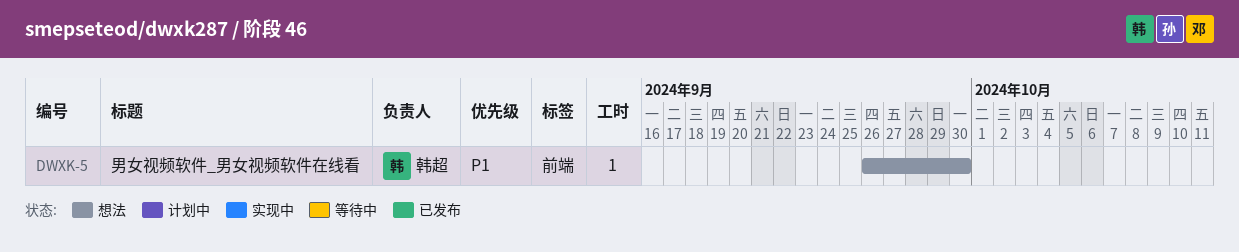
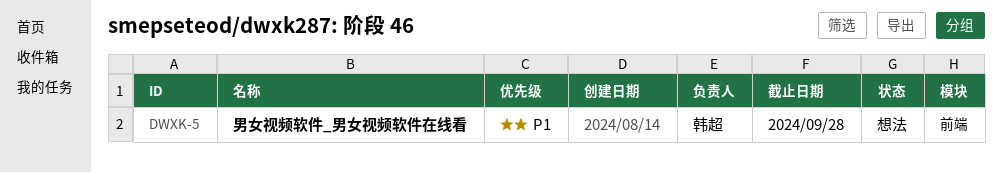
DWXK-5, due: Sep 30 -> Sep 28

